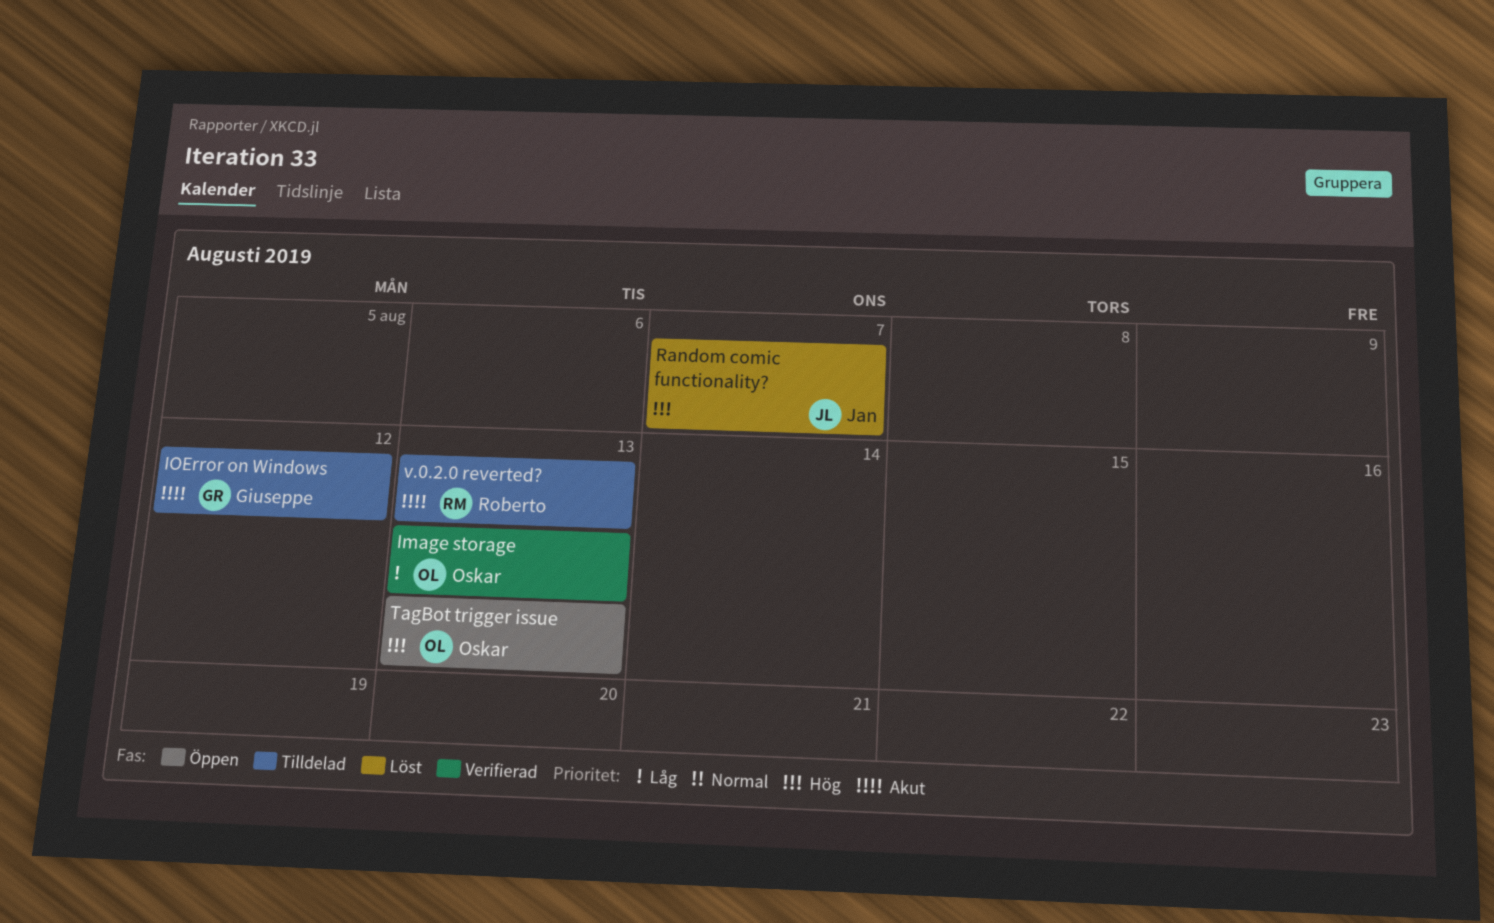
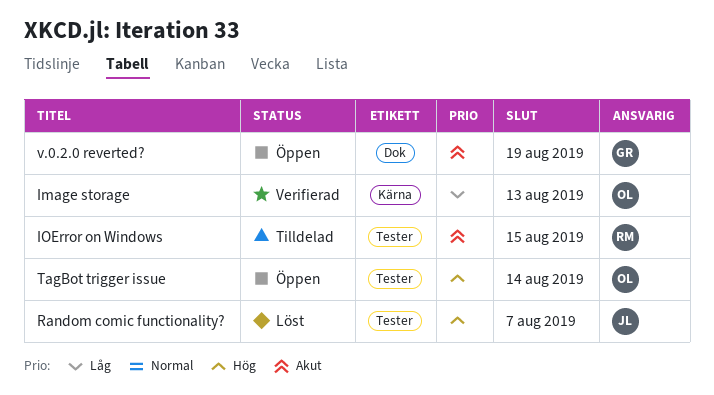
IOError on Windows, owner: Giuseppe -> Roberto
IOError on Windows, due: Aug 12 -> Aug 15
TagBot trigger issue, due: Aug 13 -> Aug 14
v.0.2.0 reverted?, status: Tilldelad -> Öppen
v.0.2.0 reverted?, owner: Roberto -> Giuseppe
v.0.2.0 reverted?, due: Aug 13 -> Aug 19

